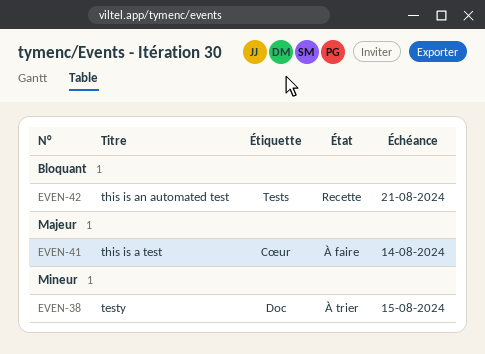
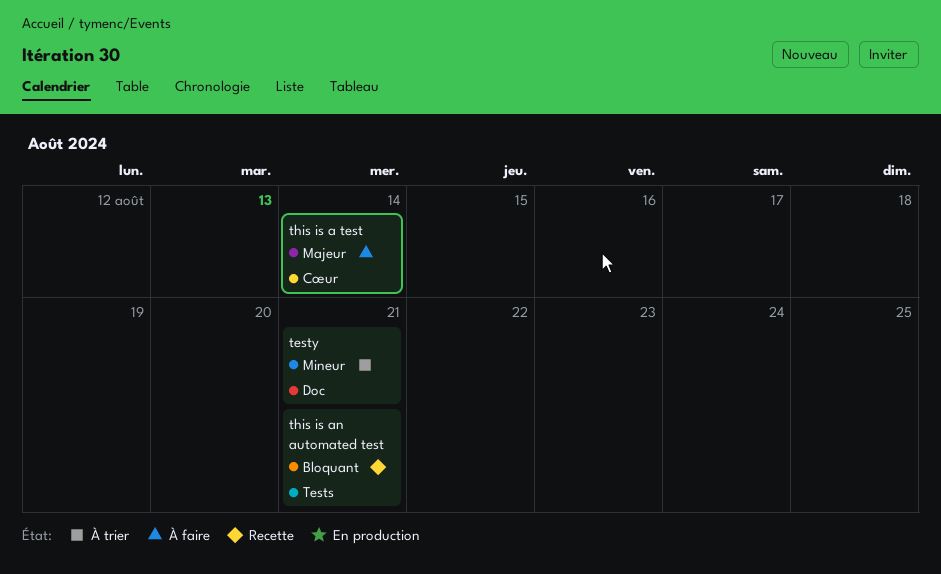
testy, due: Aug 15 -> Aug 21

